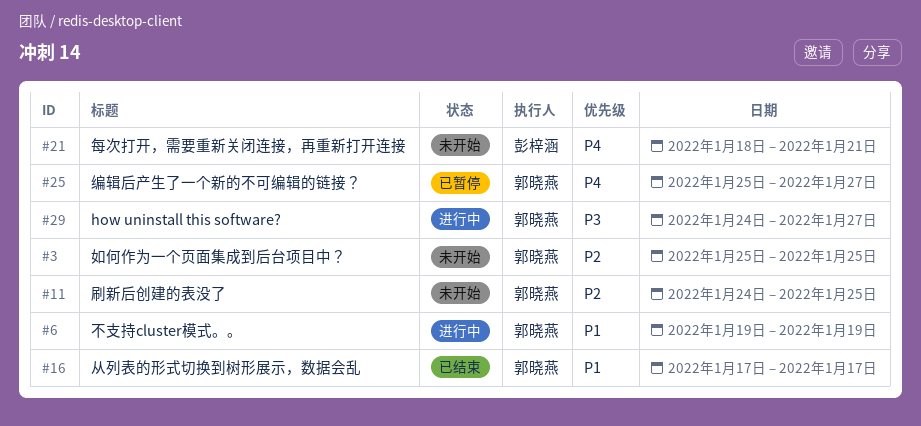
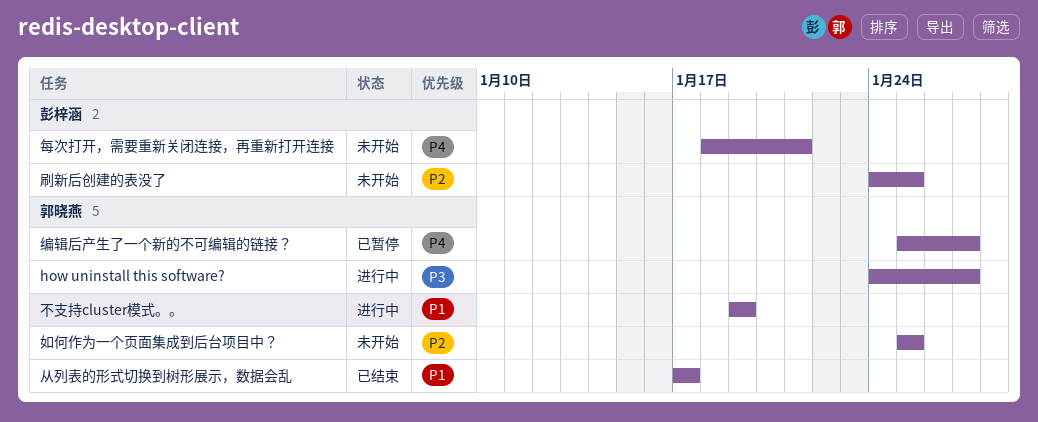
刷新后创建的表没了, owner: 郭晓燕 -> 彭梓涵

